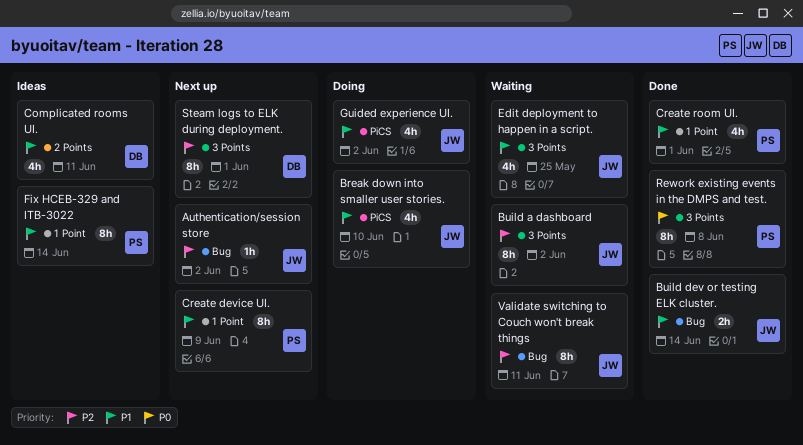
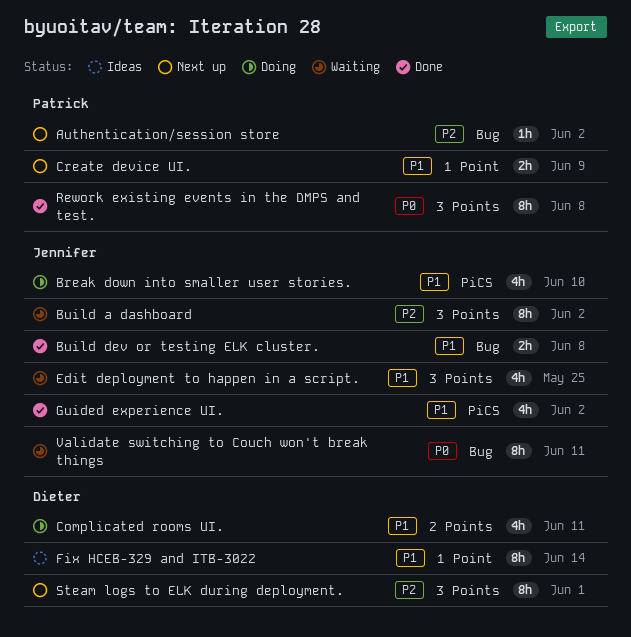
Authentication/session store, owner: Jennifer -> Patrick
Build dev or testing ELK cluster., due: Jun 14 -> Jun 8
Complicated rooms UI., status: Ideas -> Doing
Create device UI., estimate: 8h -> 2h
Create room UI.: present -> none
Fix HCEB-329 and ITB-3022, owner: Patrick -> Dieter
Guided experience UI., status: Doing -> Done
Validate switching to Couch won't break things, priority: P2 -> P0

